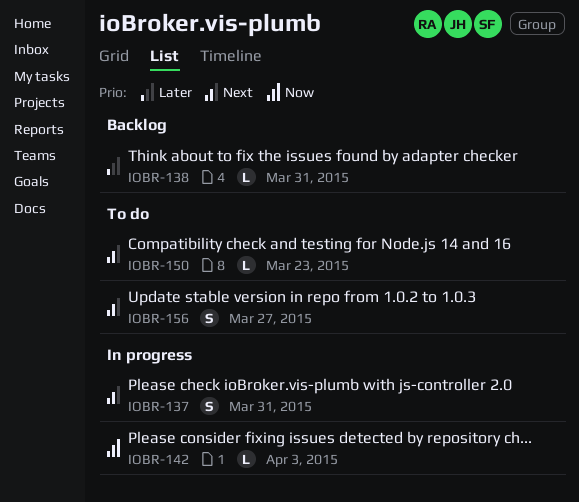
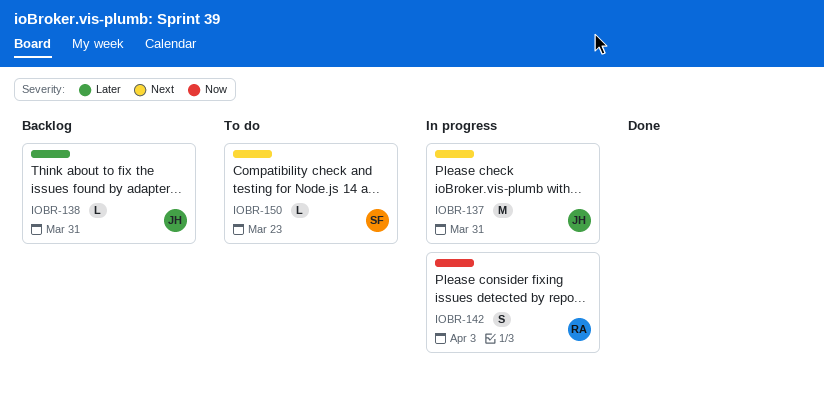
IOBR-137, estimate: S -> M
IOBR-142, estimate: L -> S
IOBR-156: present -> none

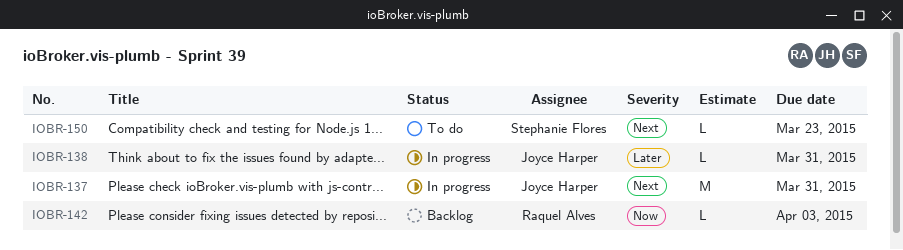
IOBR-138, status: Backlog -> In progress
IOBR-142, status: In progress -> Backlog
IOBR-142, estimate: S -> L

